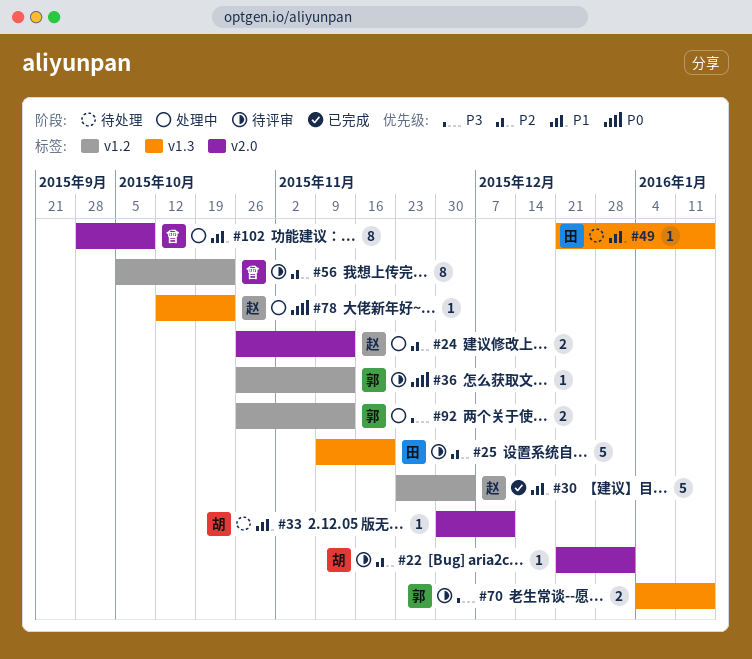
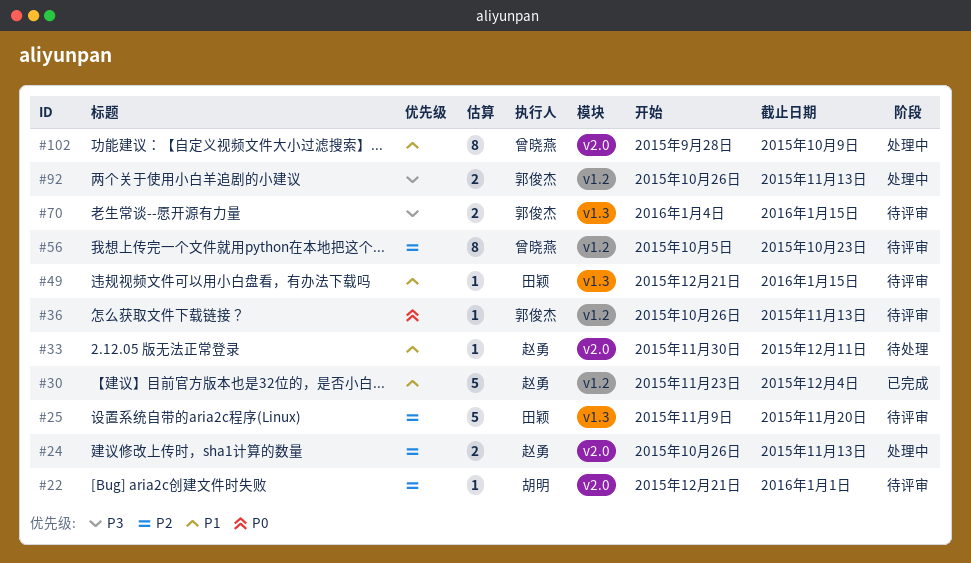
#33, owner: 胡明 -> 赵勇
#49, status: 待处理 -> 待评审
#78: present -> none

